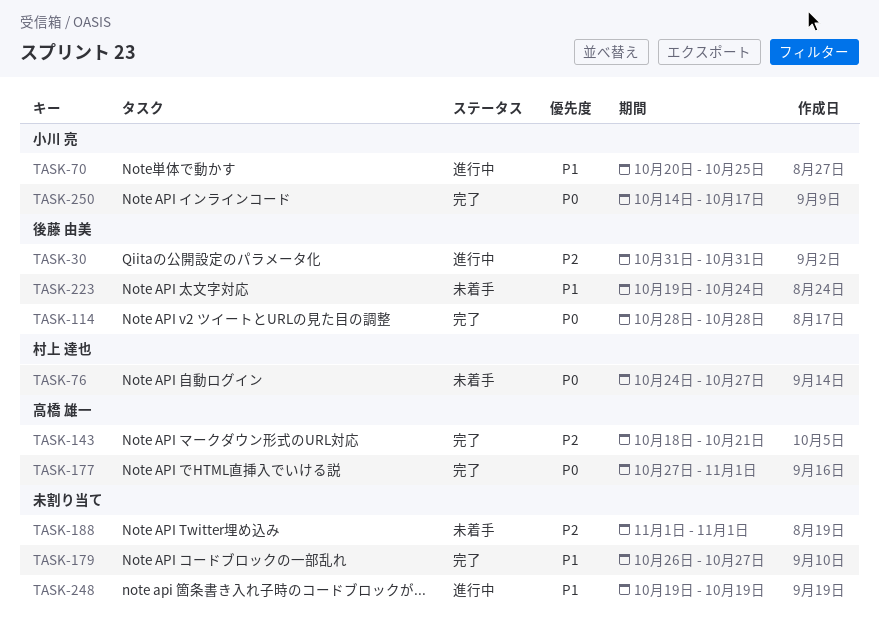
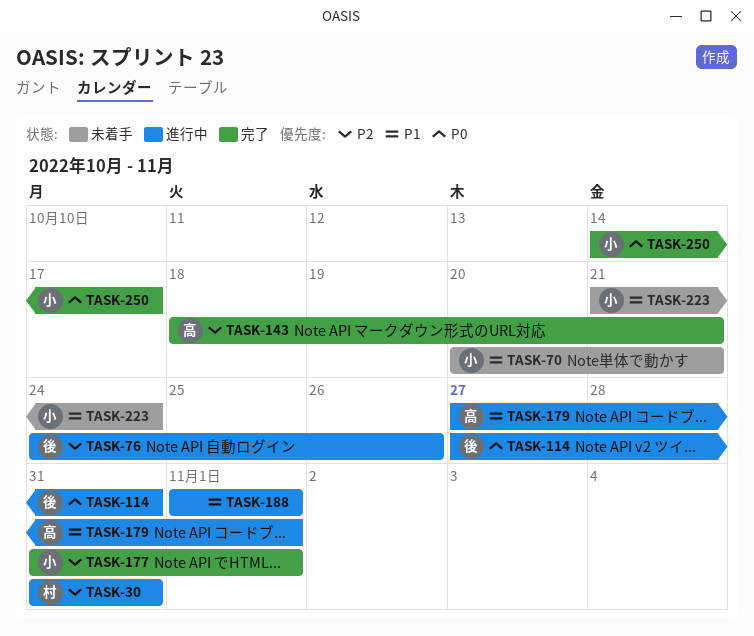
TASK-30, owner: 後藤 由美 -> 村上 達也
TASK-70, status: 進行中 -> 未着手
TASK-70, due: Oct 25 -> Oct 21
TASK-76, status: 未着手 -> 進行中
TASK-76, owner: 村上 達也 -> 後藤 由美
TASK-76, priority: P0 -> P2
TASK-76, due: Oct 27 -> Oct 26
TASK-114, status: 完了 -> 進行中
TASK-114, start: Oct 28 -> Oct 27
TASK-114, due: Oct 28 -> Oct 31
TASK-177, owner: 高橋 雄一 -> 小川 亮
TASK-177, priority: P0 -> P2
TASK-177, start: Oct 27 -> Oct 31
TASK-179, status: 完了 -> 進行中
TASK-179, owner: none -> 高橋 雄一
TASK-179, start: Oct 26 -> Oct 27
TASK-179, due: Oct 27 -> Nov 1
TASK-188, status: 未着手 -> 進行中
TASK-188, priority: P2 -> P1
TASK-223, owner: 後藤 由美 -> 小川 亮
TASK-223, start: Oct 19 -> Oct 21
TASK-248: present -> none

